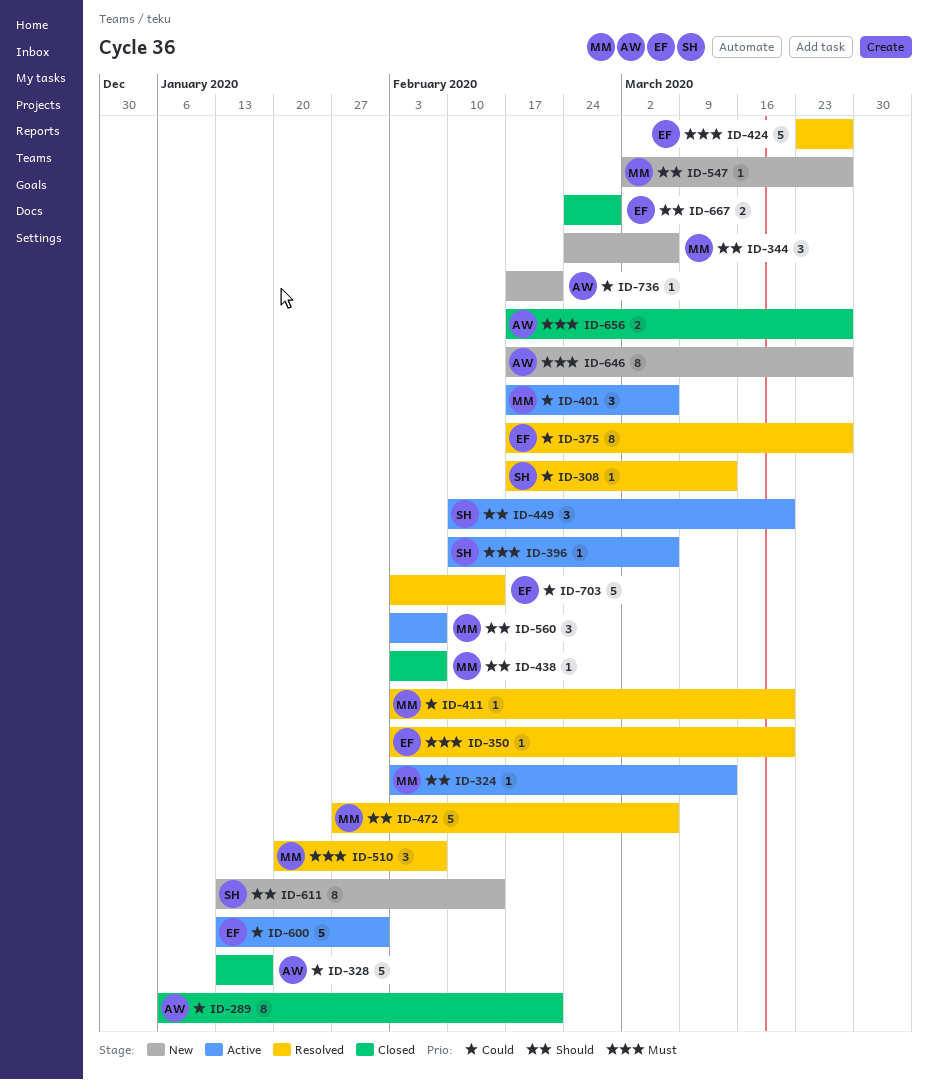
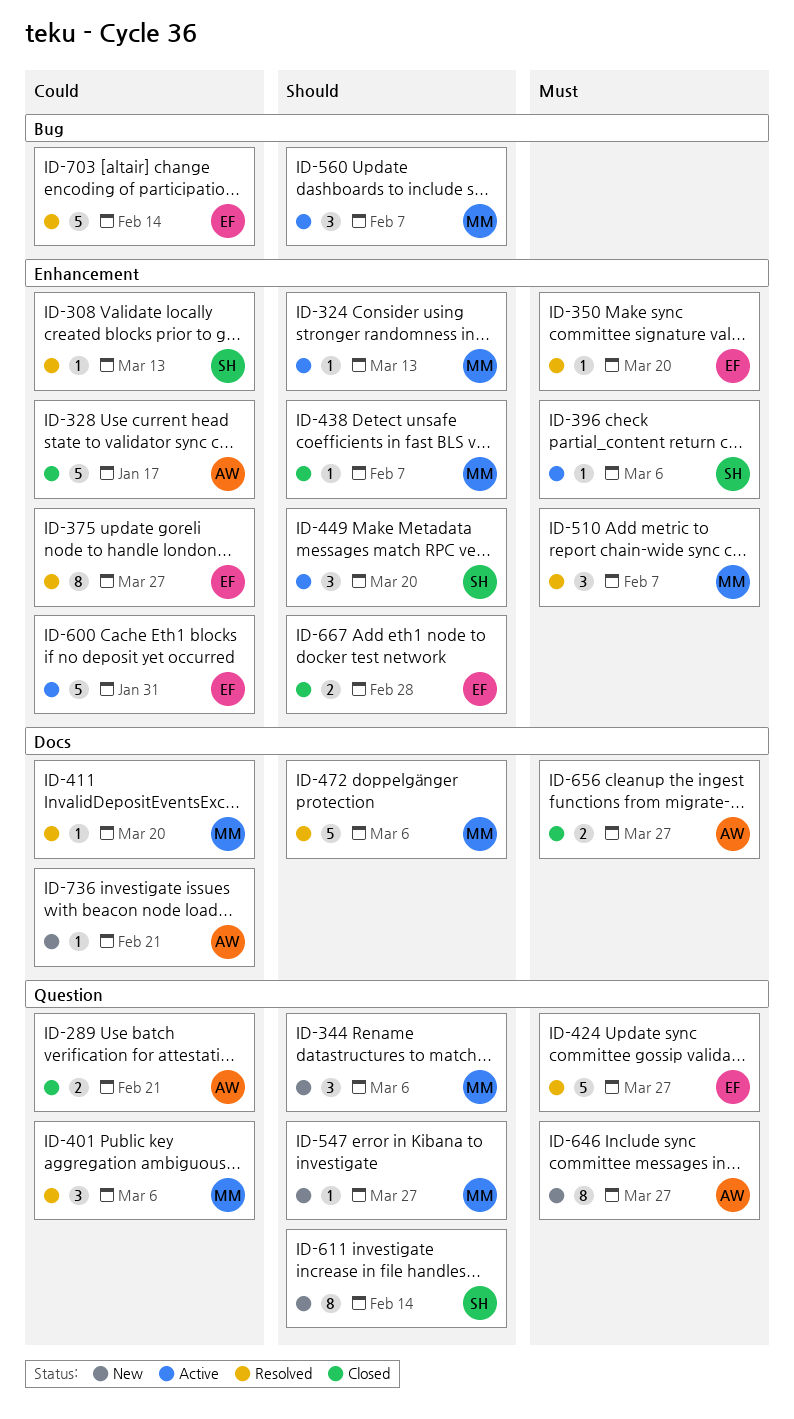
ID-289, estimate: 8 -> 2
ID-401, status: Active -> Resolved

